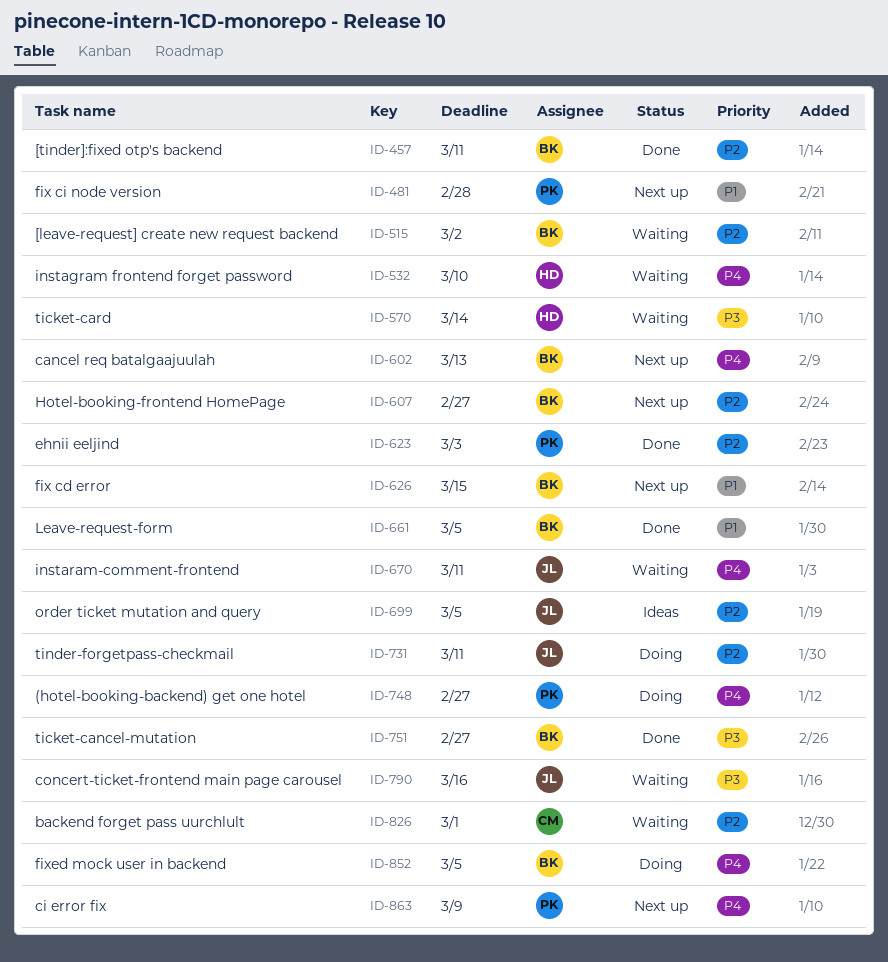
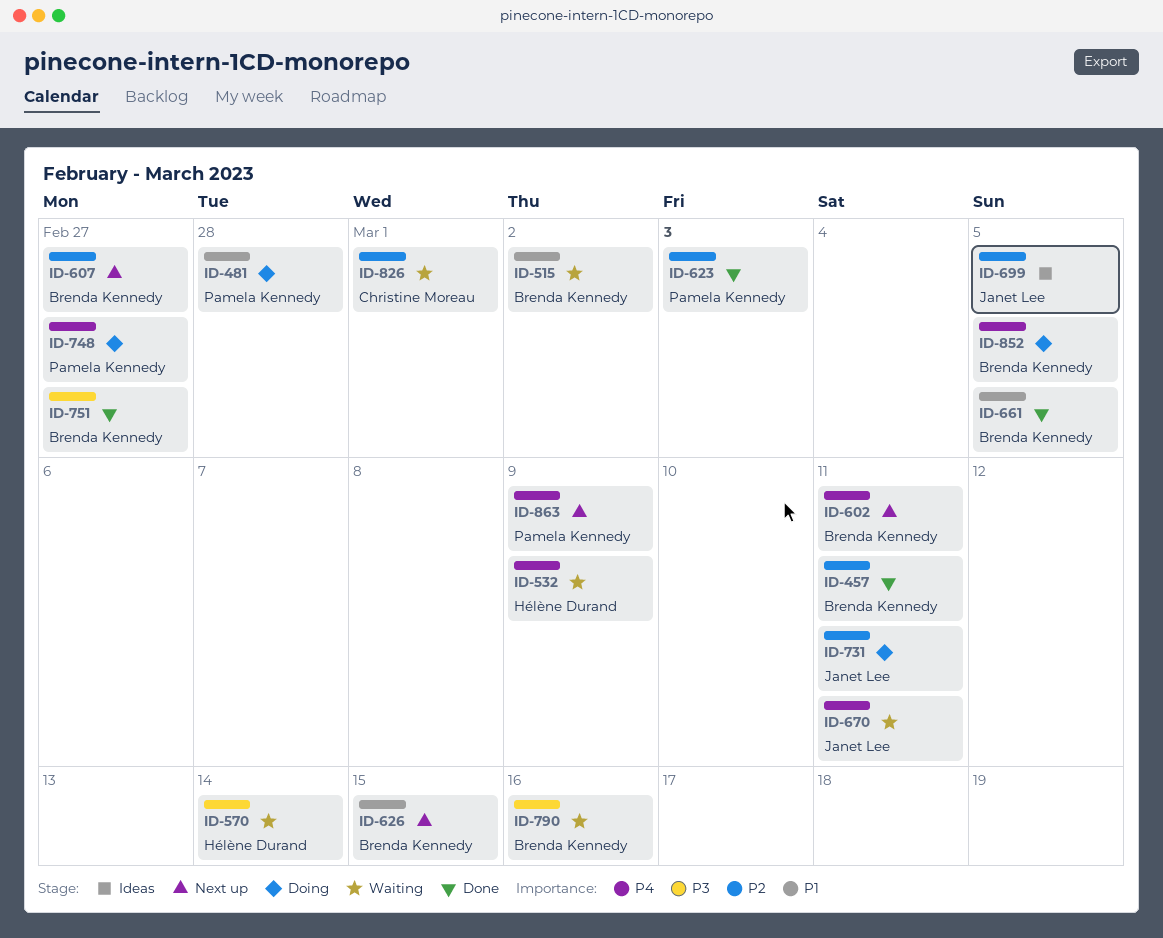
ID-481, status: Next up -> Doing
ID-515, priority: P2 -> P1
ID-532, due: Mar 10 -> Mar 9
ID-602, due: Mar 13 -> Mar 11
ID-790, owner: Janet Lee -> Brenda Kennedy

